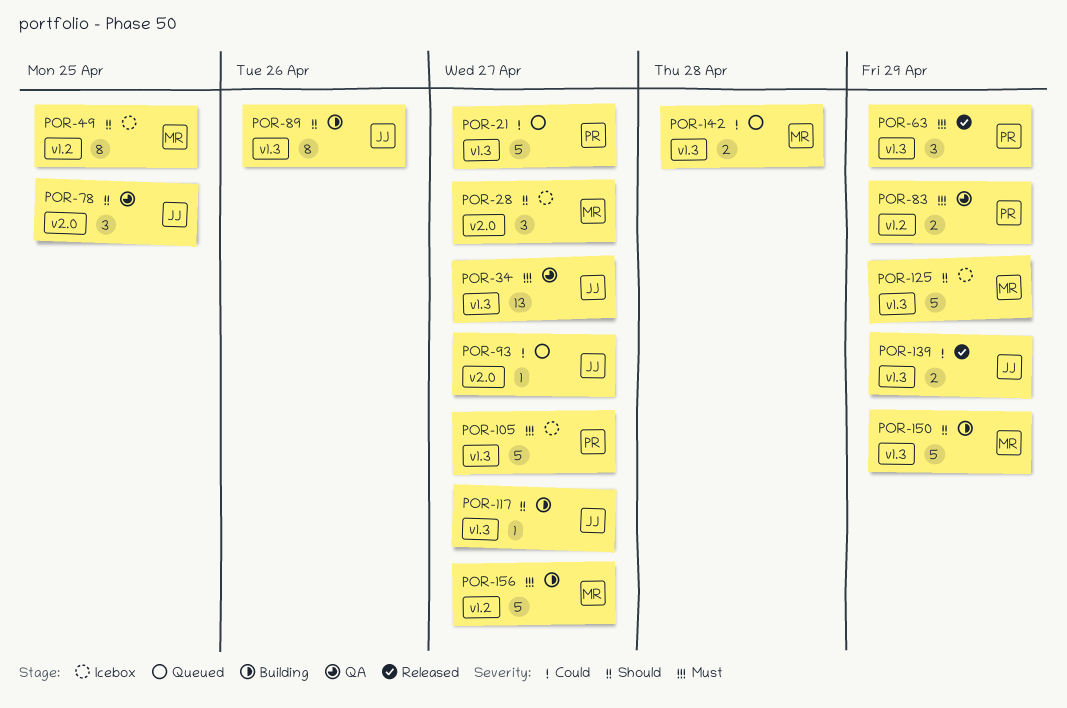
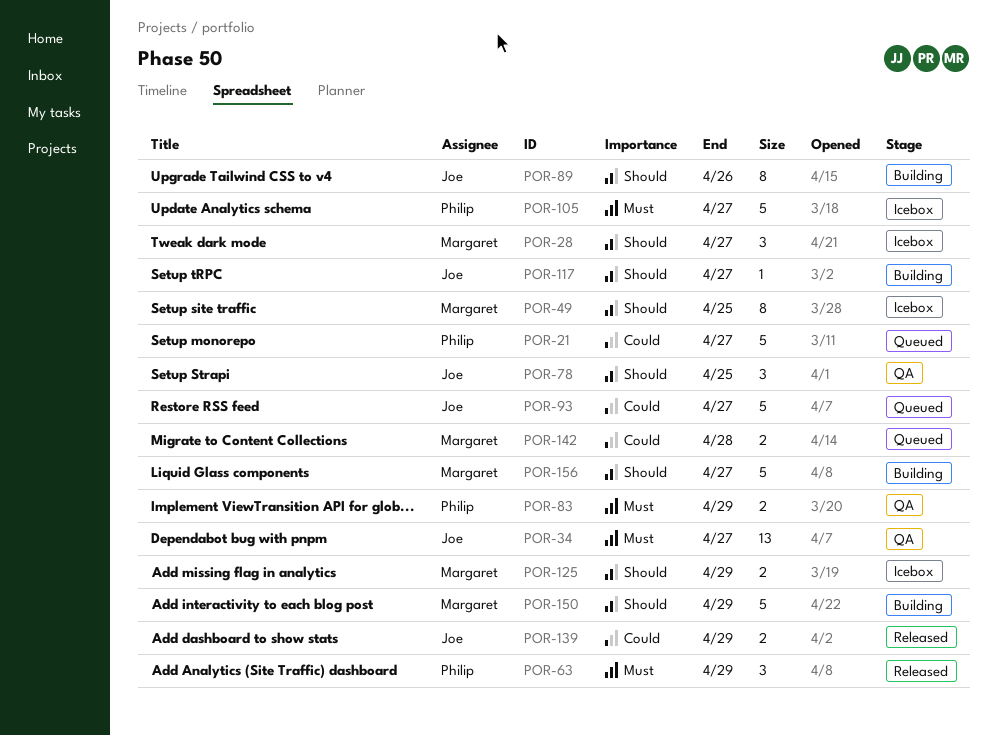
POR-93, estimate: 1 -> 5
POR-125, estimate: 5 -> 2
POR-156, priority: Must -> Should

